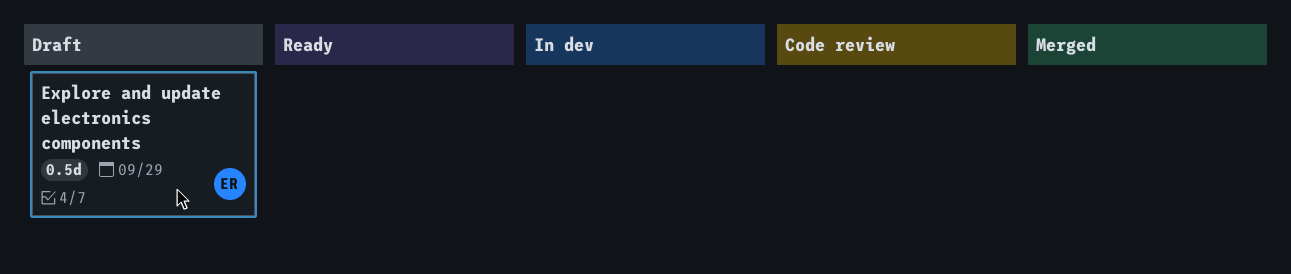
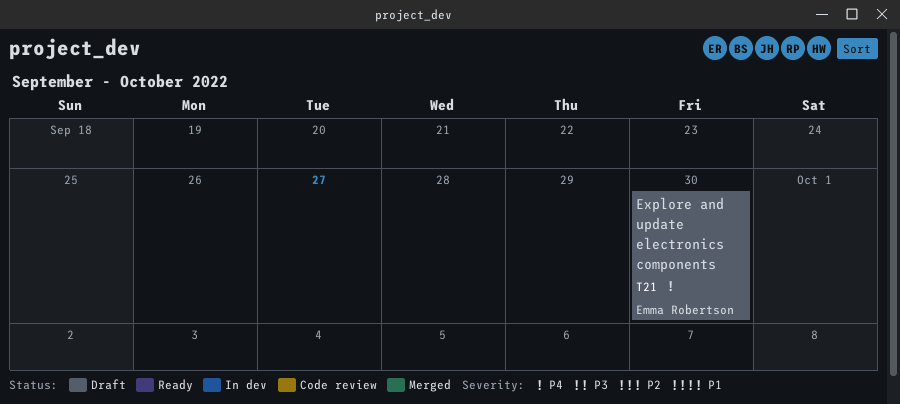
Explore and update electronics components, due: Sep 29 -> Sep 30

